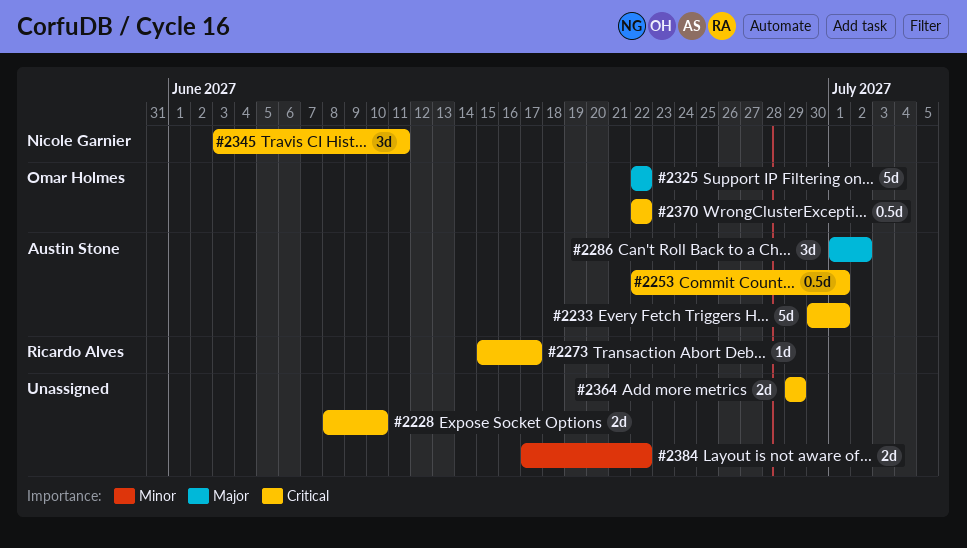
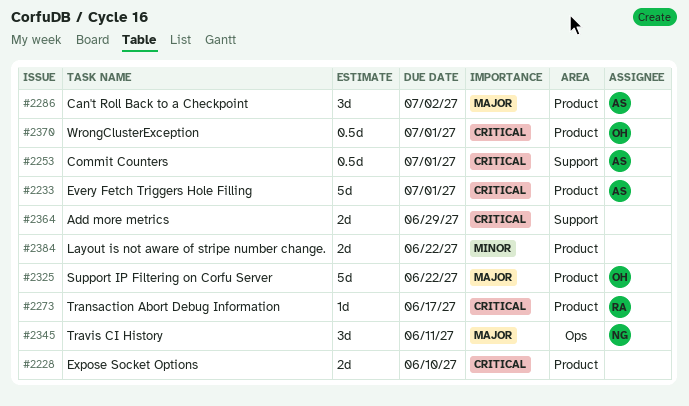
#2345, priority: Critical -> Major
#2370, due: Jun 22 -> Jul 1

